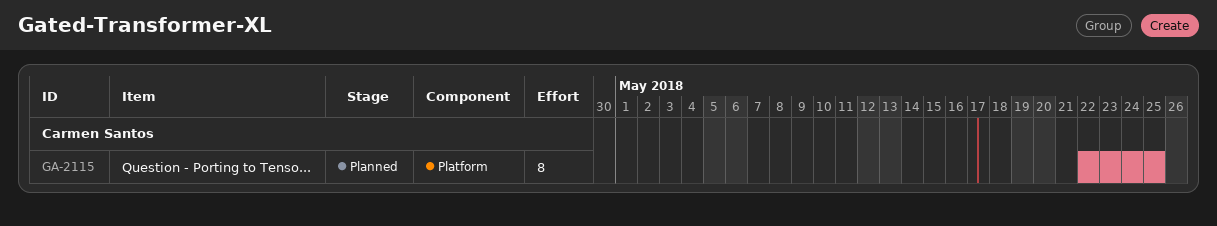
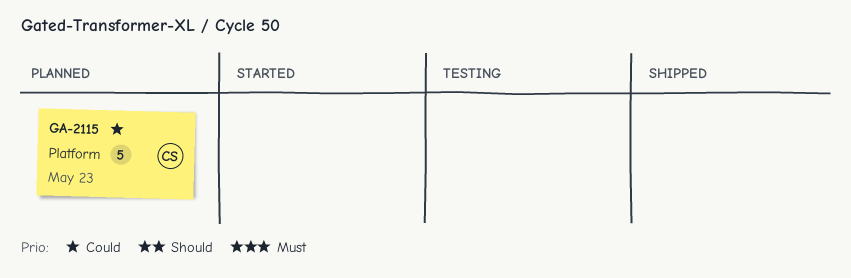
GA-2115, estimate: 8 -> 5
GA-2115, due: May 25 -> May 23

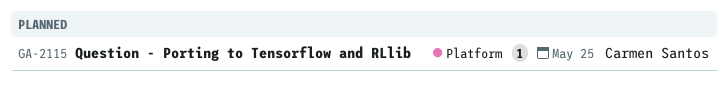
GA-2115, estimate: 5 -> 1
GA-2115, due: May 23 -> May 25

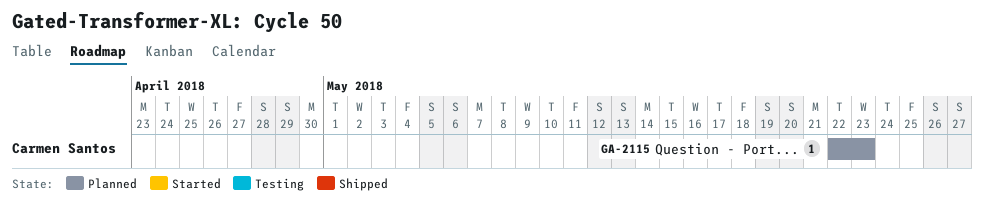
GA-2115, due: May 25 -> May 23

